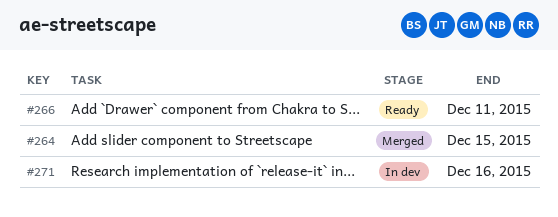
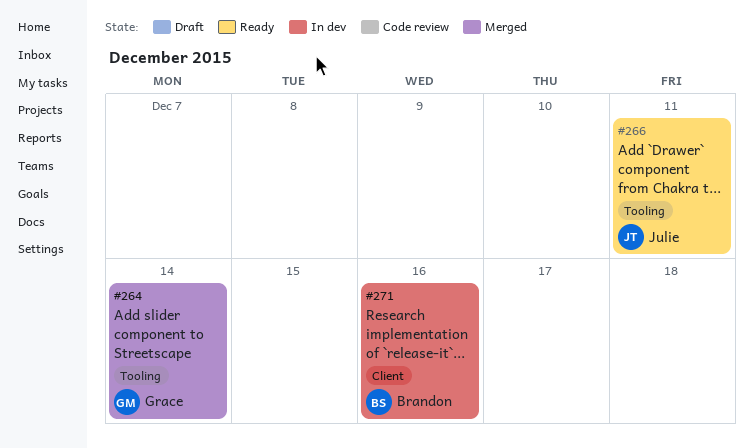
#264, due: Dec 15 -> Dec 14

